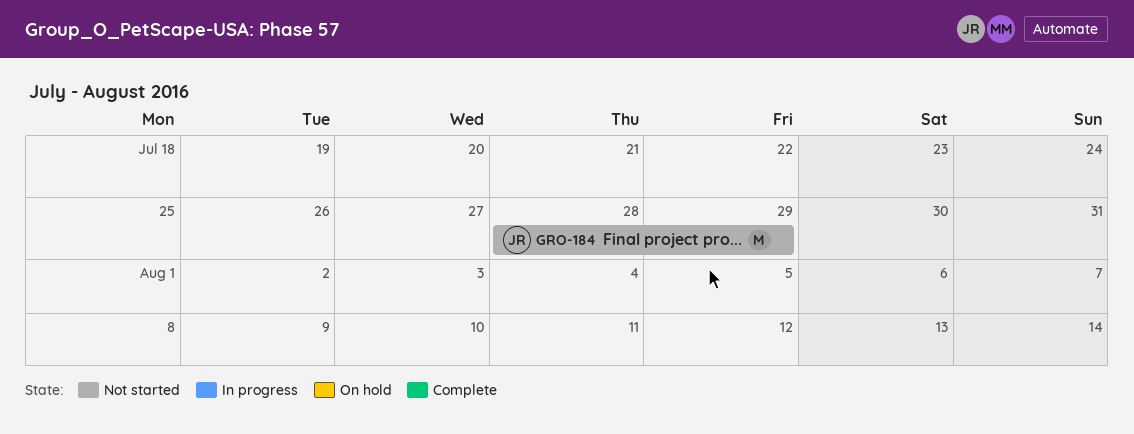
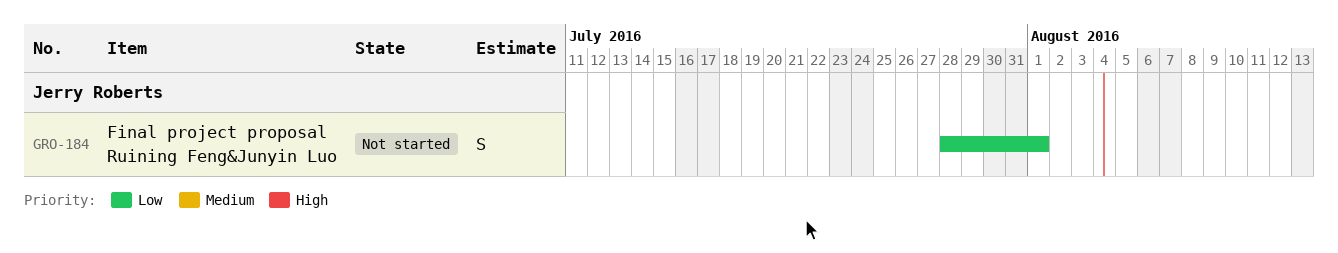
GRO-184, estimate: M -> S
GRO-184, due: Jul 29 -> Aug 1

